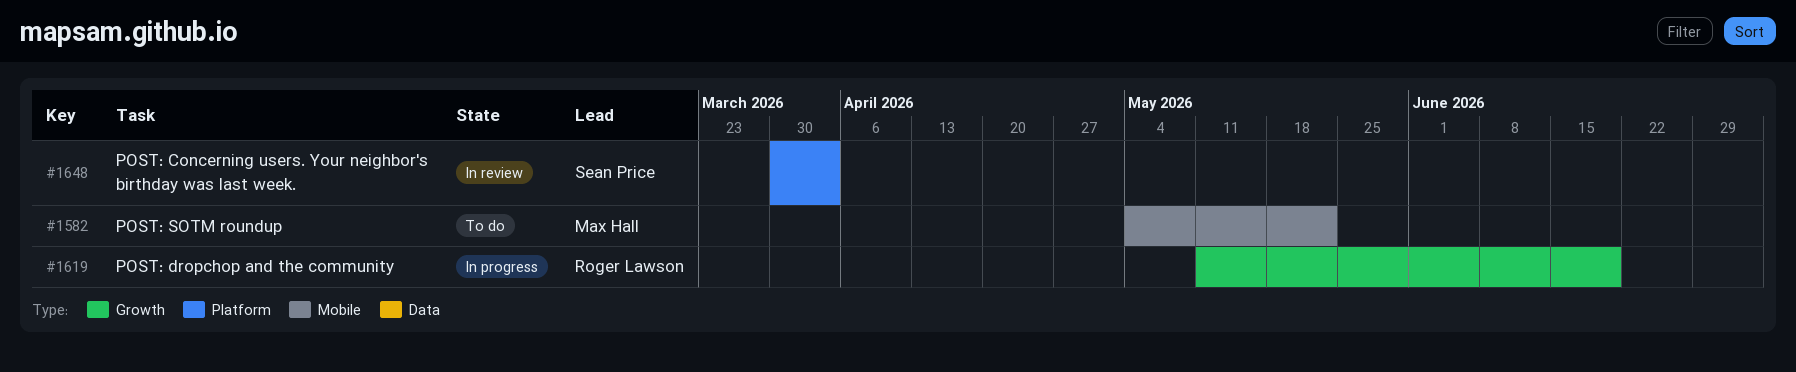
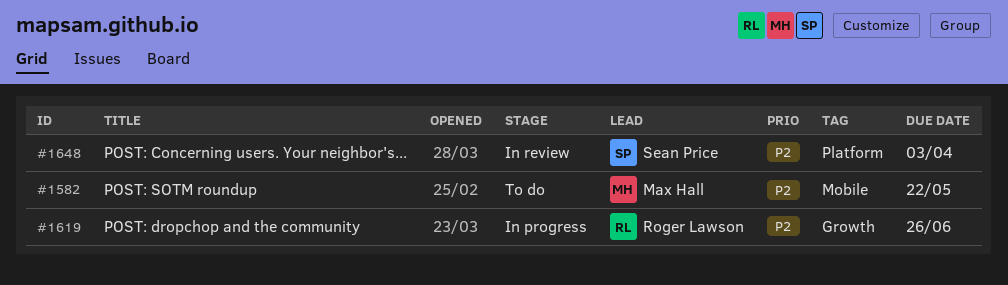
#1619, due: Jun 19 -> Jun 26

